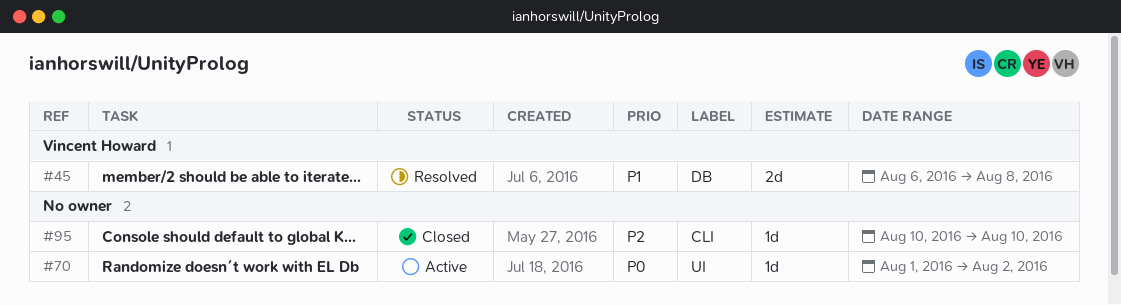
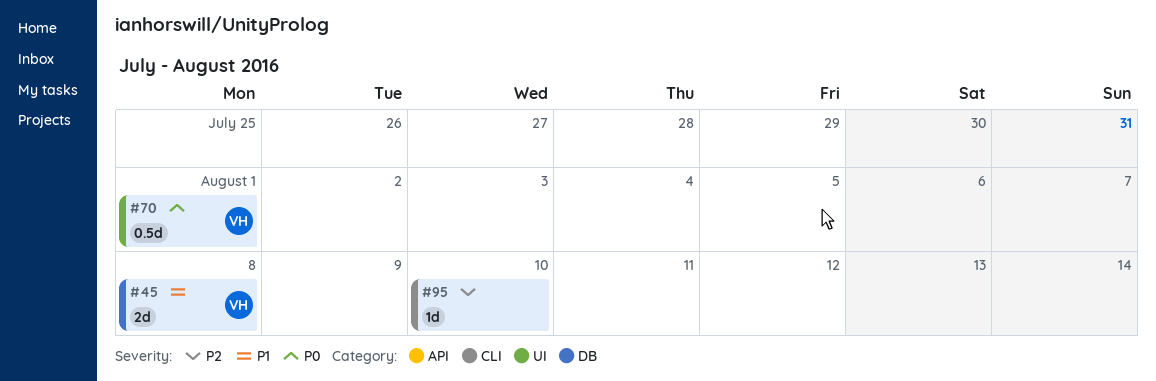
#70, owner: none -> Vincent Howard
#70, estimate: 1d -> 0.5d
#70, due: Aug 2 -> Aug 1

